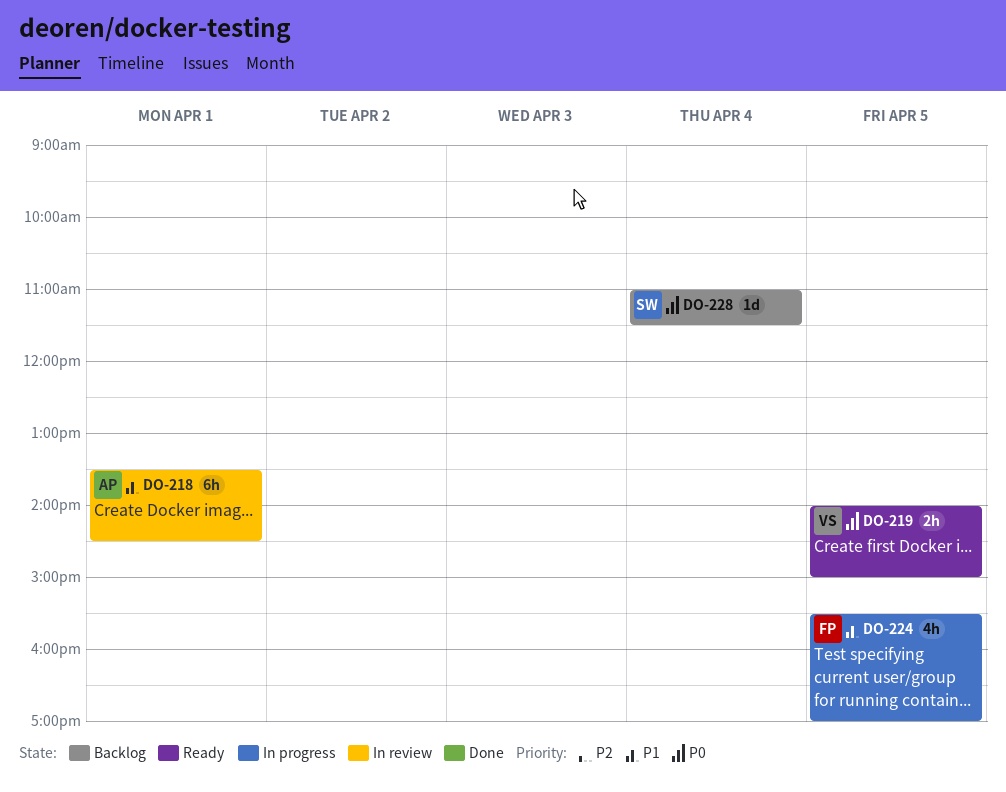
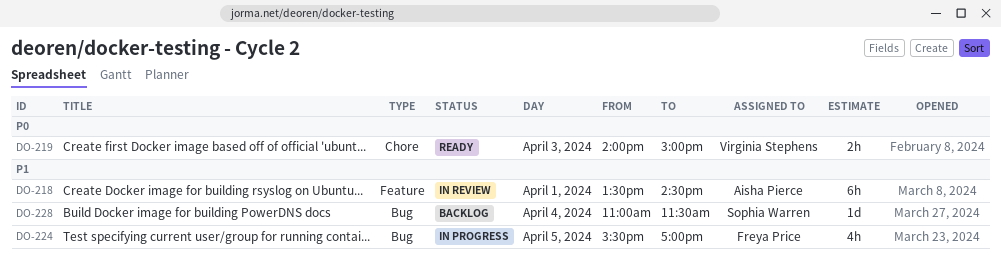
DO-219, day: Apr 5 -> Apr 3
DO-228, priority: P0 -> P1

